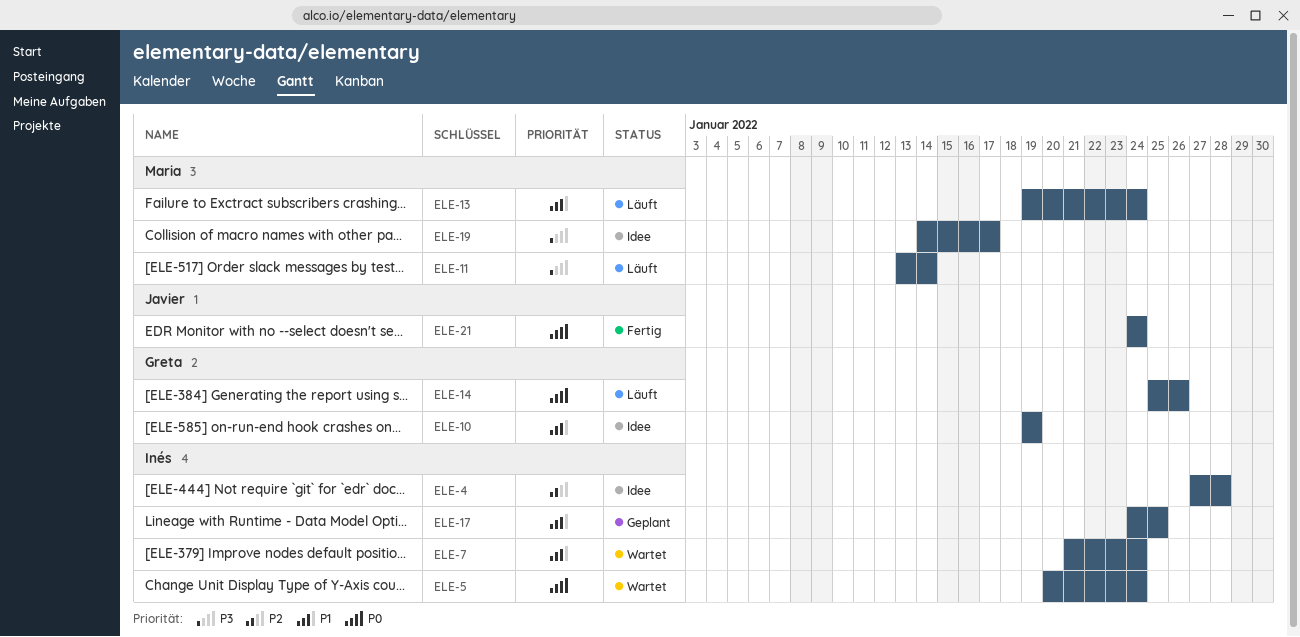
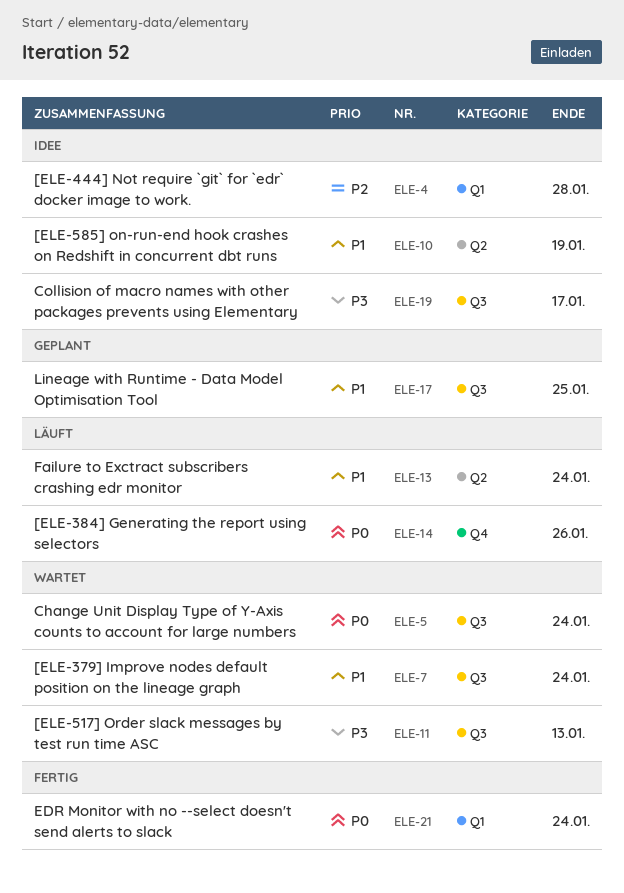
ELE-11, status: Läuft -> Wartet
ELE-11, due: Jan 14 -> Jan 13

